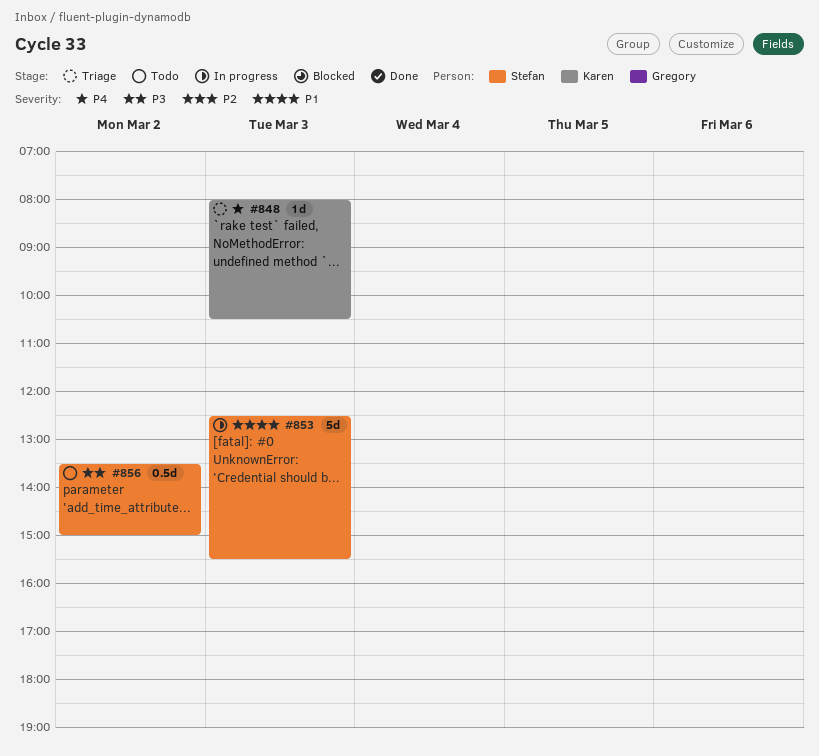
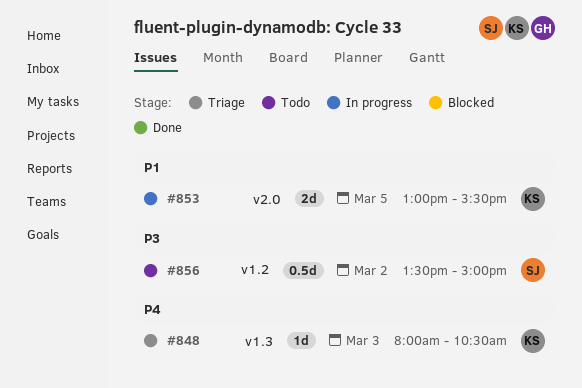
#853, owner: Stefan -> Karen
#853, estimate: 5d -> 2d
#853, day: Mar 3 -> Mar 5
#853, begins: 12:30 -> 13:00

